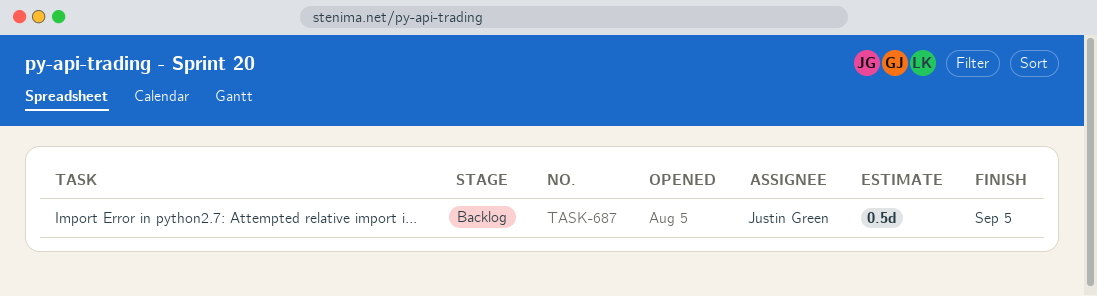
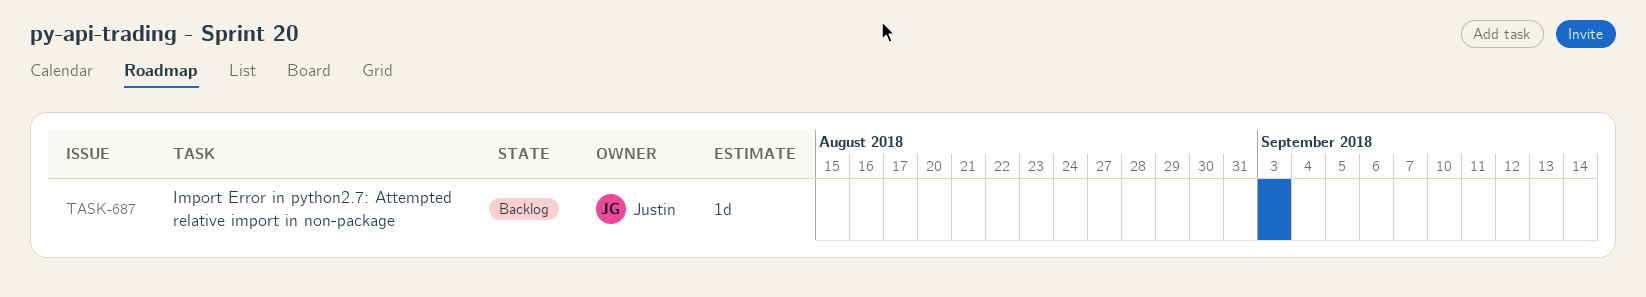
TASK-687, estimate: 0.5d -> 1d
TASK-687, due: Sep 5 -> Sep 3

